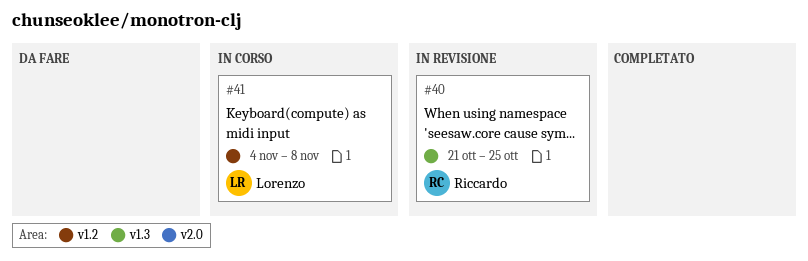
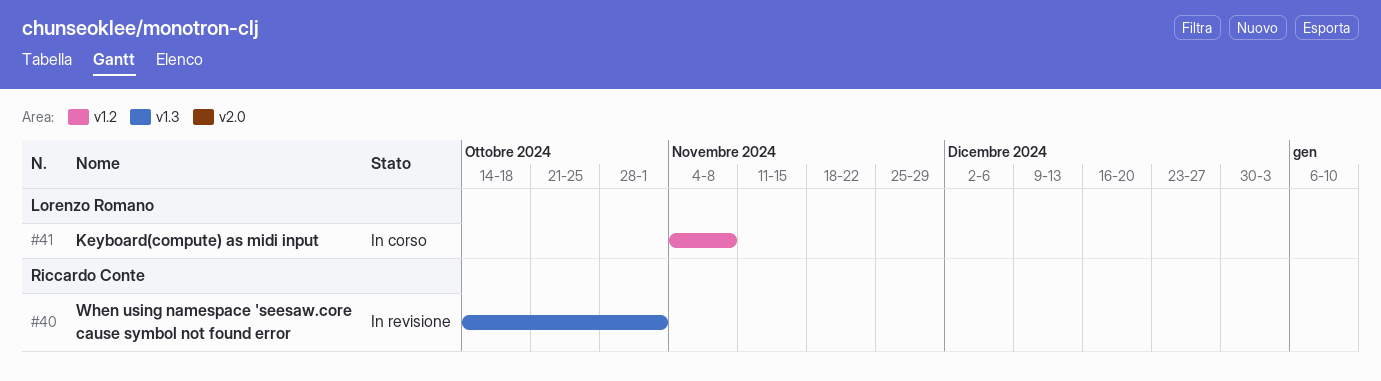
#40, start: Oct 21 -> Oct 14
#40, due: Oct 25 -> Nov 1

